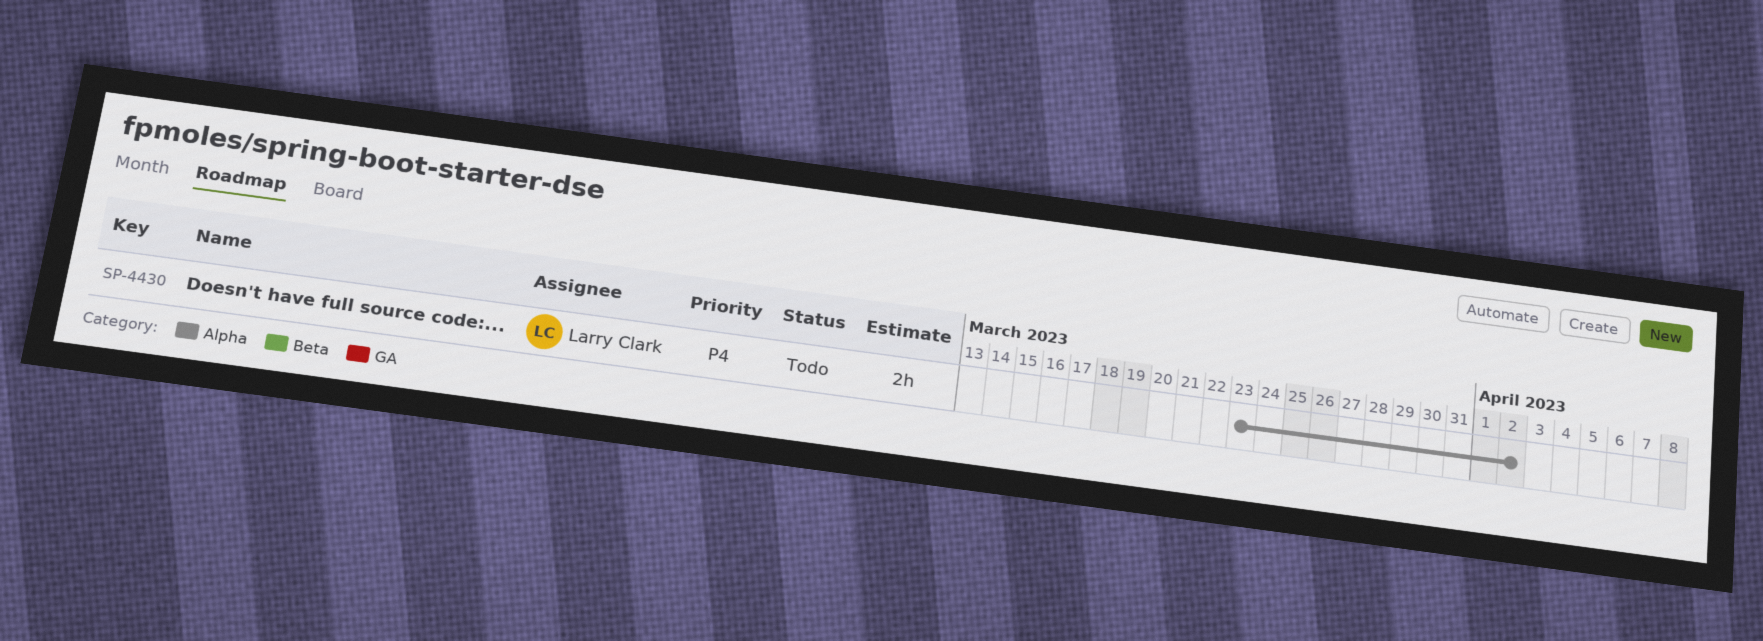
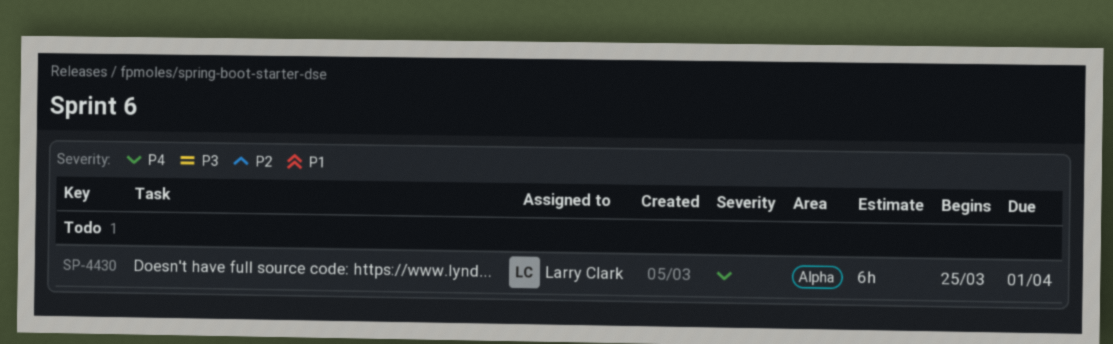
SP-4430, estimate: 2h -> 6h
SP-4430, start: Mar 23 -> Mar 25
SP-4430, due: Apr 2 -> Apr 1

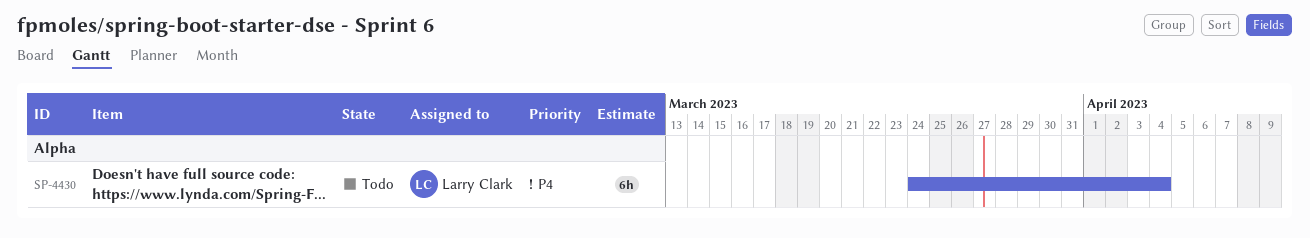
SP-4430, start: Mar 25 -> Mar 24
SP-4430, due: Apr 1 -> Apr 4

